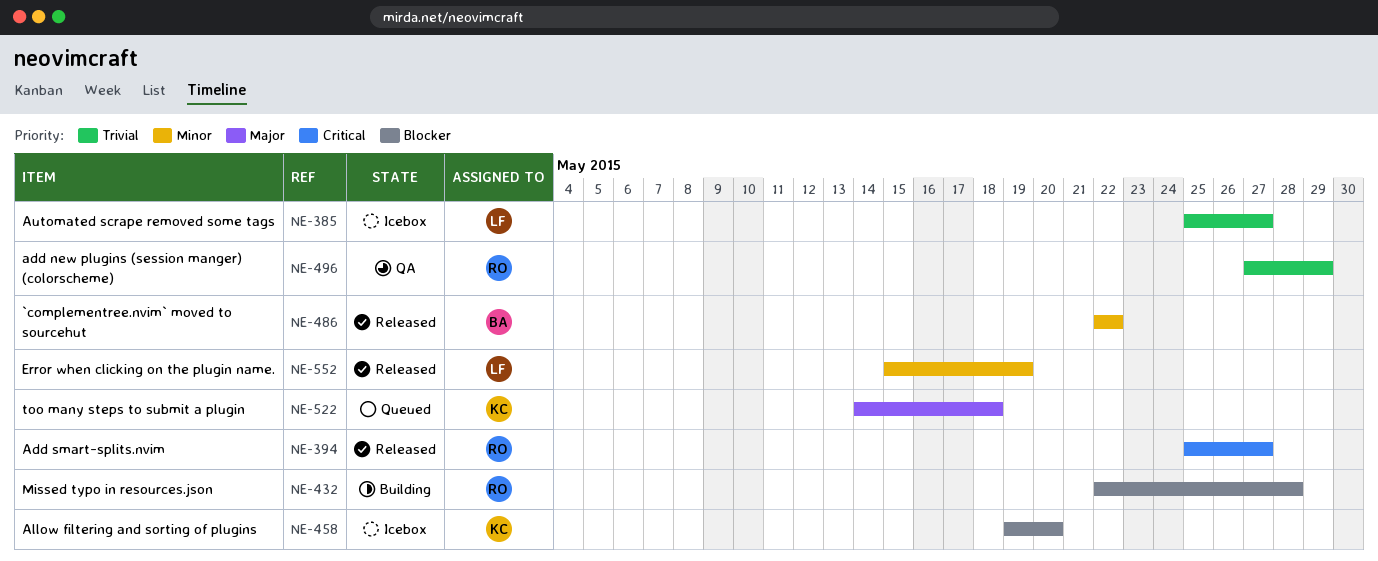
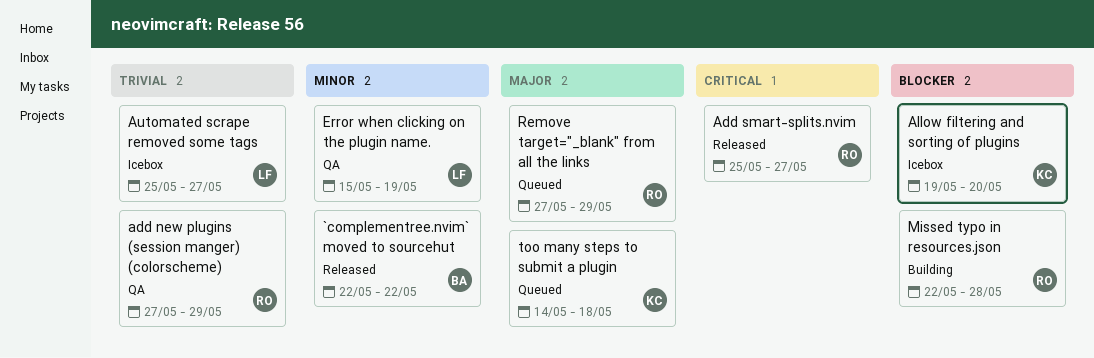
Error when clicking on the plugin name., status: Released -> QA
Remove target="_blank" from all the links: none -> present

